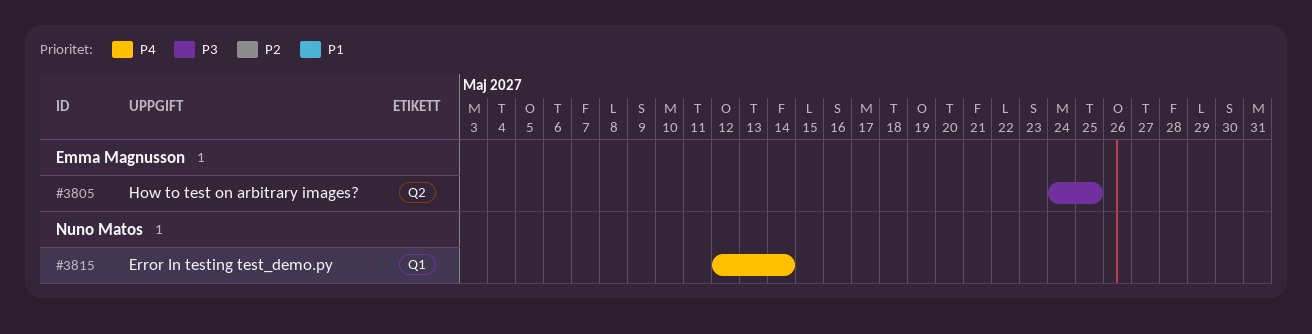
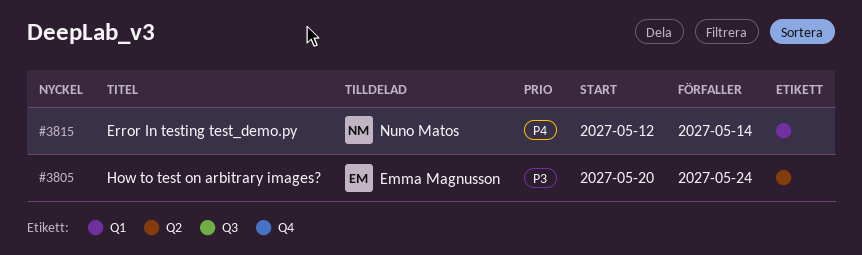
#3805, start: May 24 -> May 20
#3805, due: May 25 -> May 24

